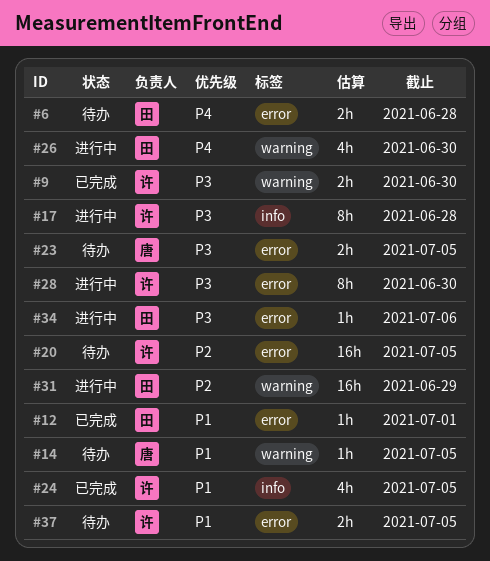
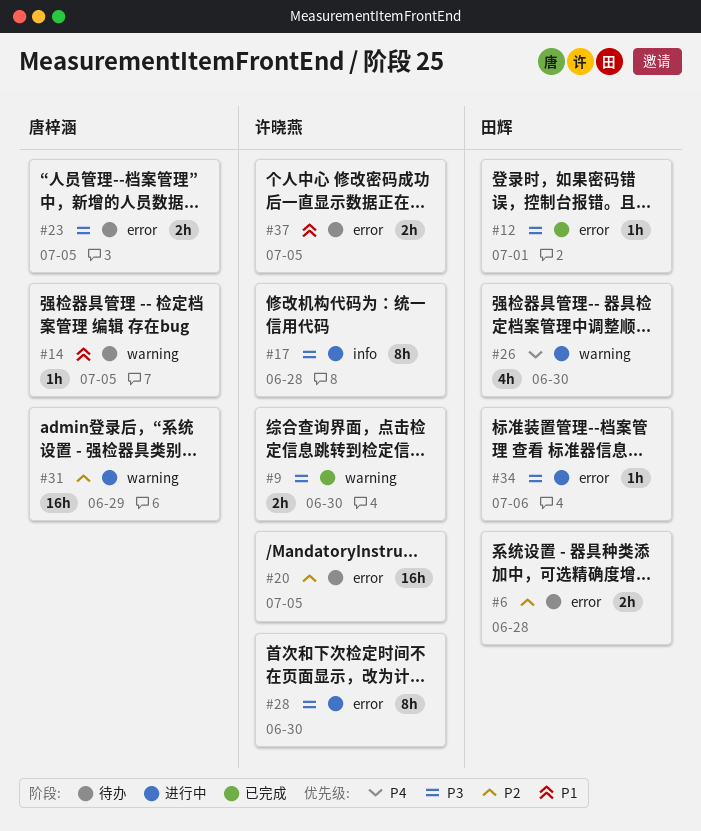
#6, priority: P4 -> P2
#12, priority: P1 -> P3
#24: present -> none
#31, owner: 田辉 -> 唐梓涵

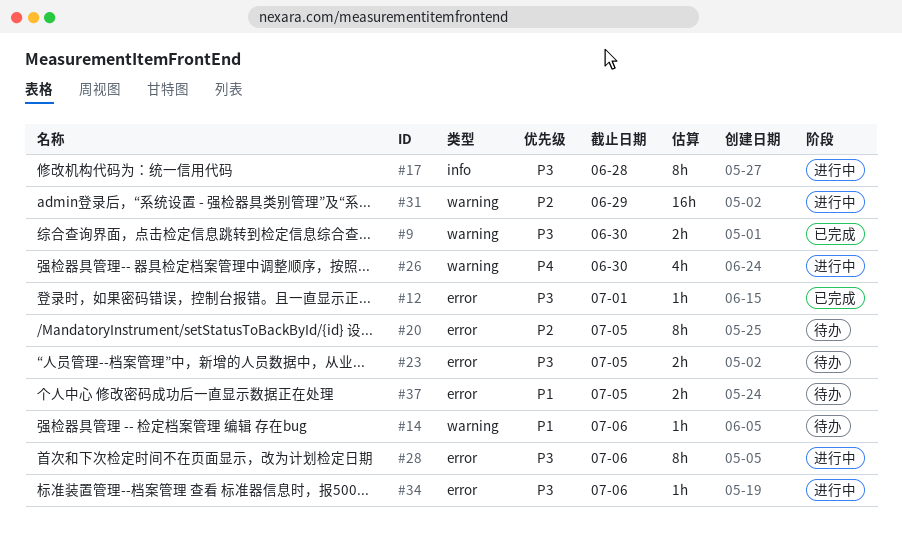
#6: present -> none
#14, due: Jul 5 -> Jul 6
#20, estimate: 16h -> 8h
#28, due: Jun 30 -> Jul 6

